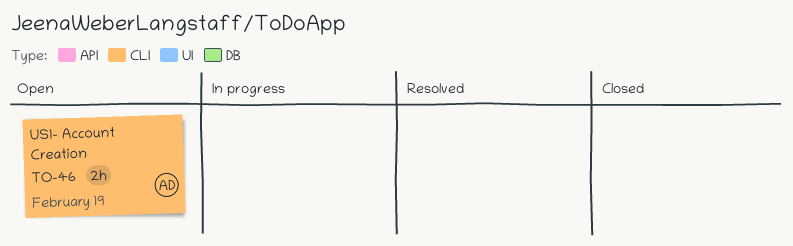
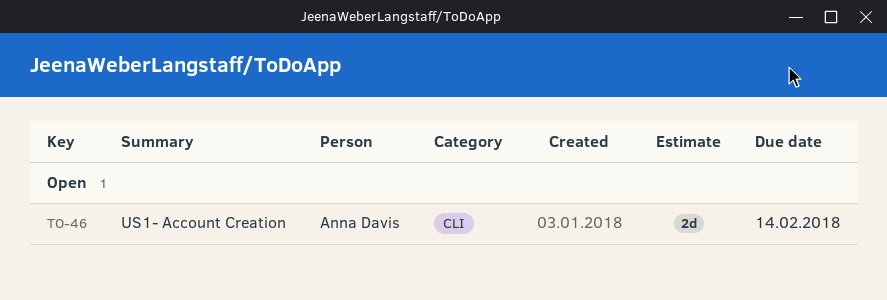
TO-46, estimate: 2h -> 2d
TO-46, due: Feb 19 -> Feb 14

